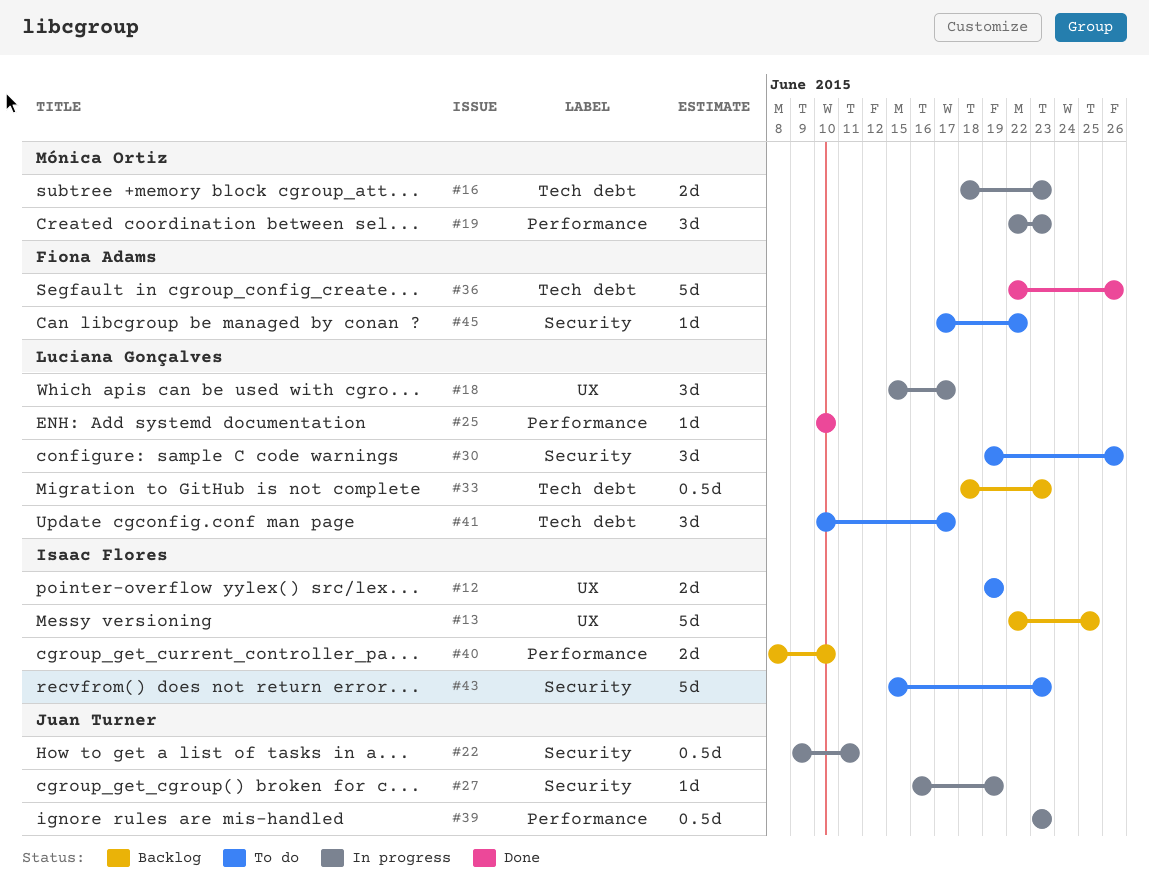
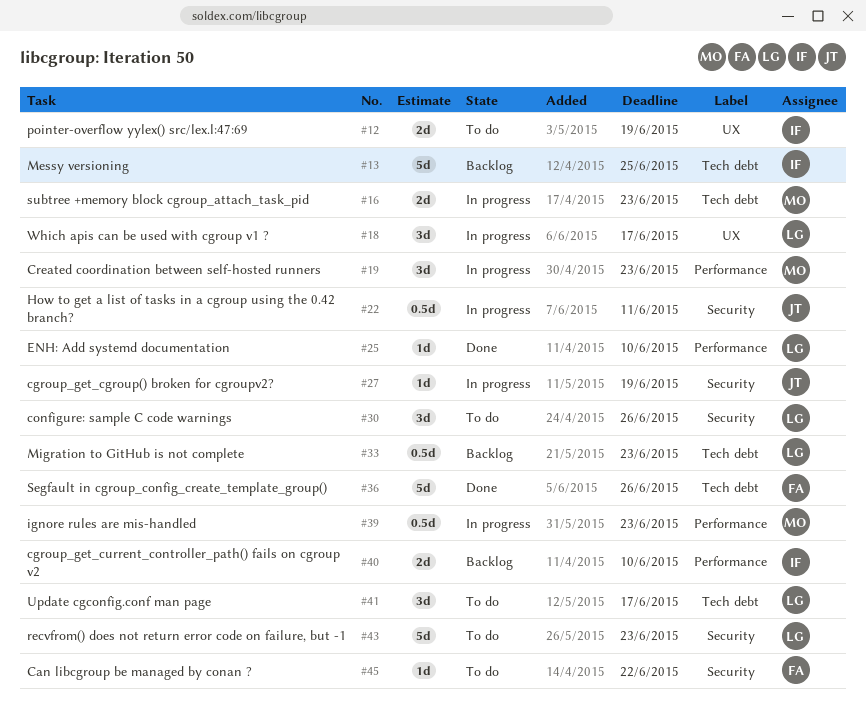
#13, label: UX -> Tech debt
#39, owner: Juan Turner -> Mónica Ortiz
#43, owner: Isaac Flores -> Luciana Gonçalves

